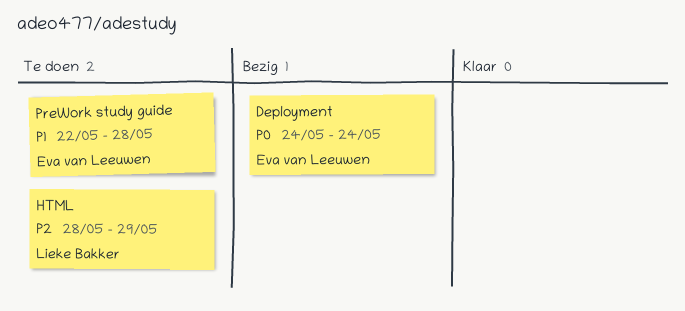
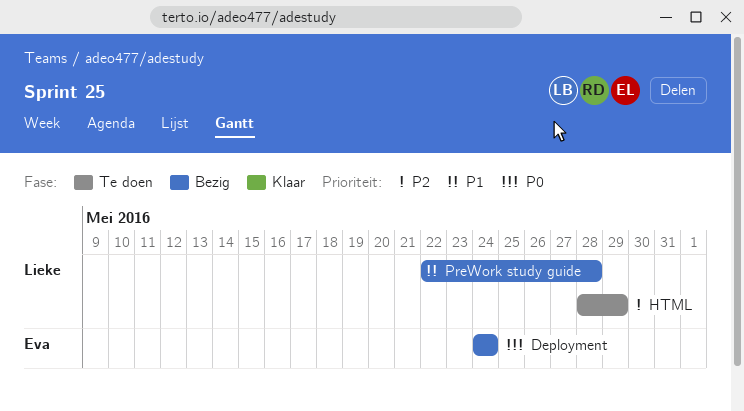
PreWork study guide, status: Te doen -> Bezig
PreWork study guide, owner: Eva van Leeuwen -> Lieke Bakker

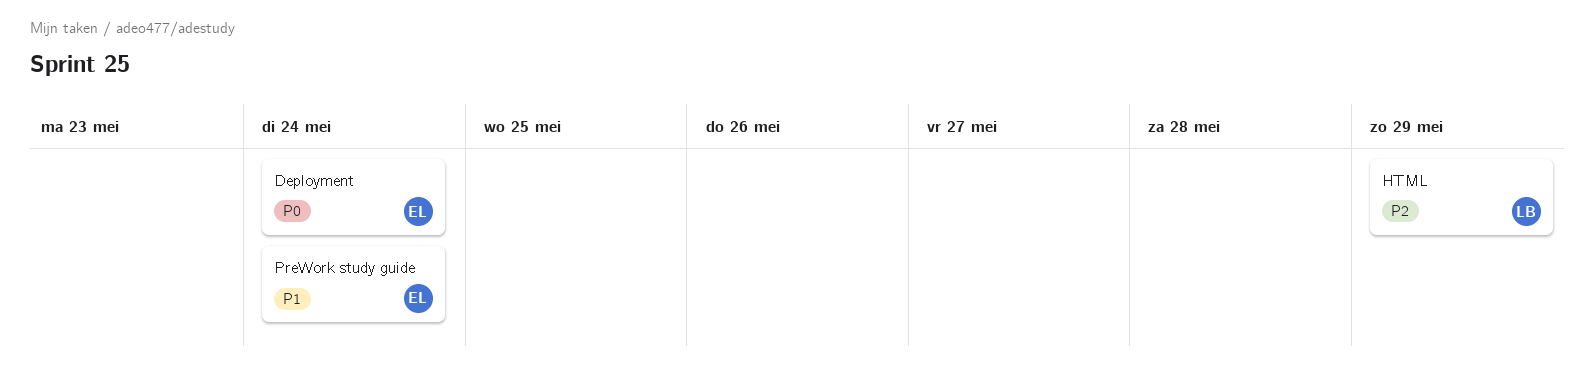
PreWork study guide, owner: Lieke -> Eva
PreWork study guide, due: May 28 -> May 24

